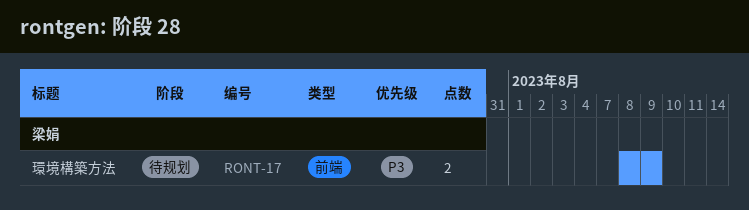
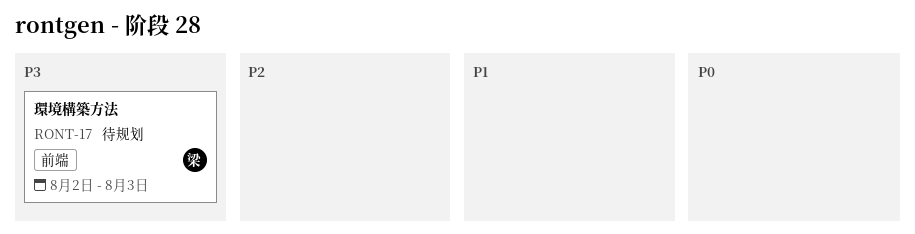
RONT-17, start: Aug 8 -> Aug 2
RONT-17, due: Aug 9 -> Aug 3

